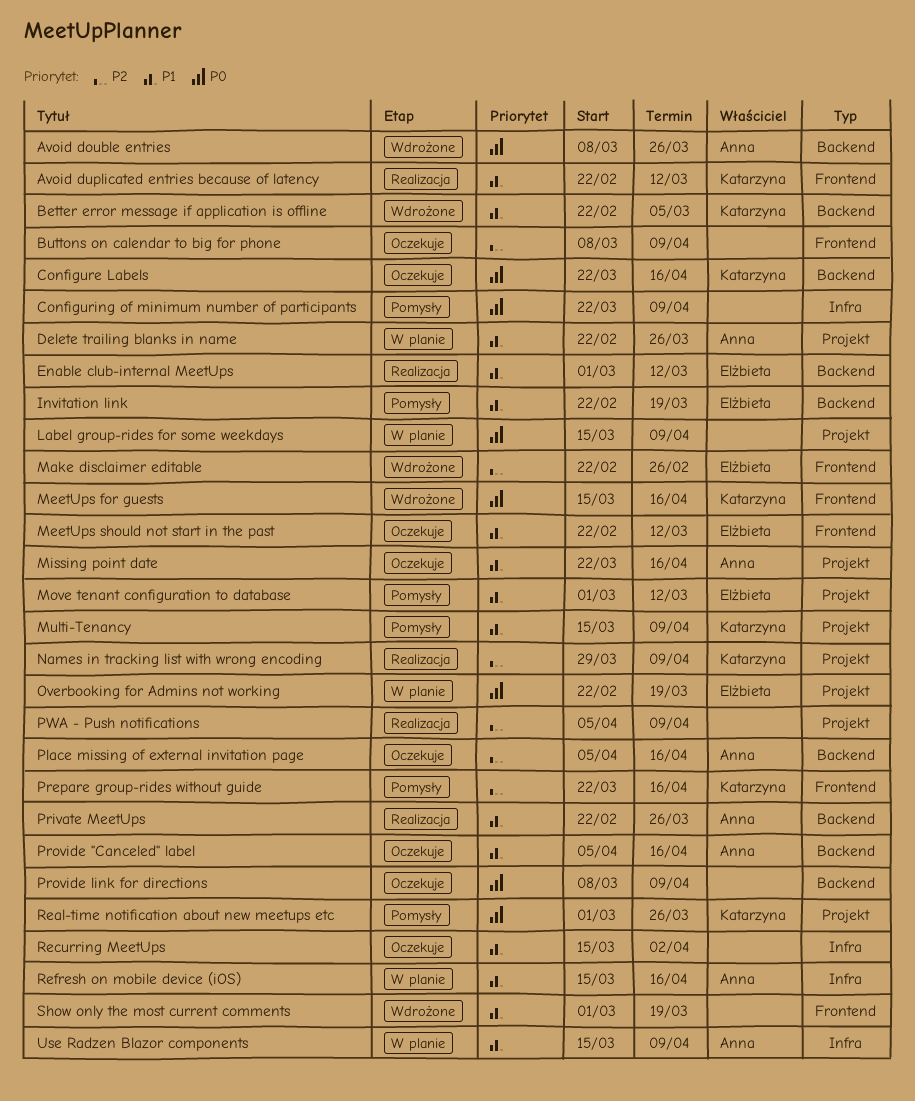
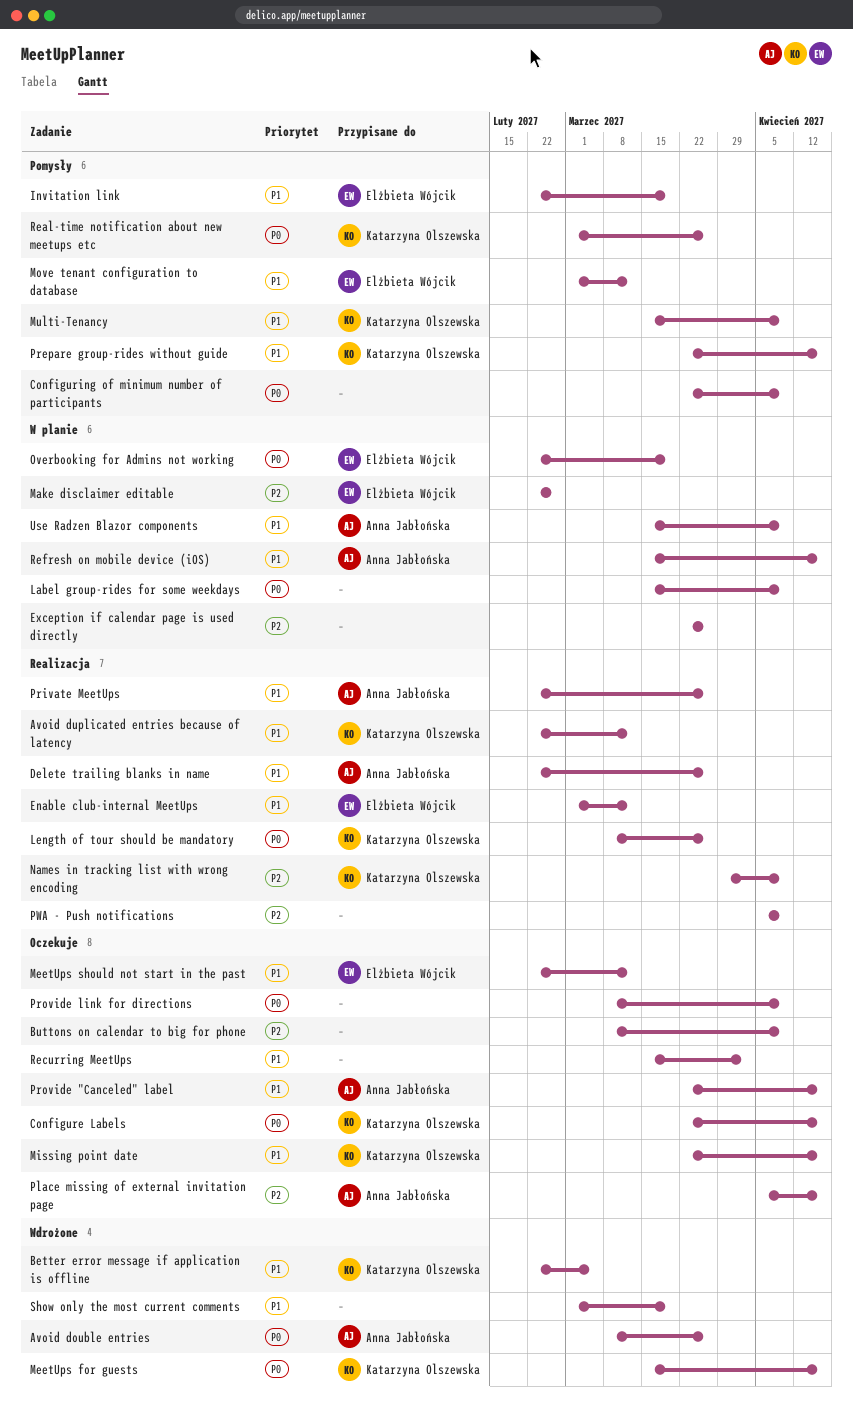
Delete trailing blanks in name, status: W planie -> Realizacja
Exception if calendar page is used directly: none -> present
Length of tour should be mandatory: none -> present
Make disclaimer editable, status: Wdrożone -> W planie
Missing point date, owner: Anna Jabłońska -> Katarzyna Olszewska
Prepare group-rides without guide, priority: P2 -> P1
Provide "Canceled" label, start: Apr 5 -> Mar 22

